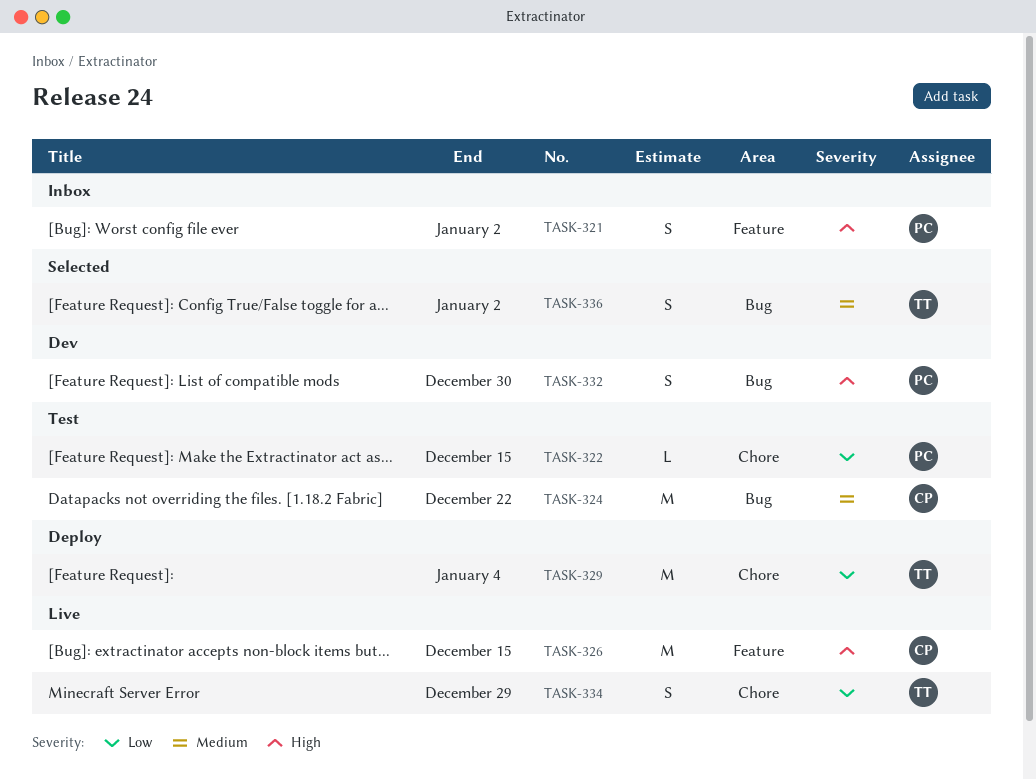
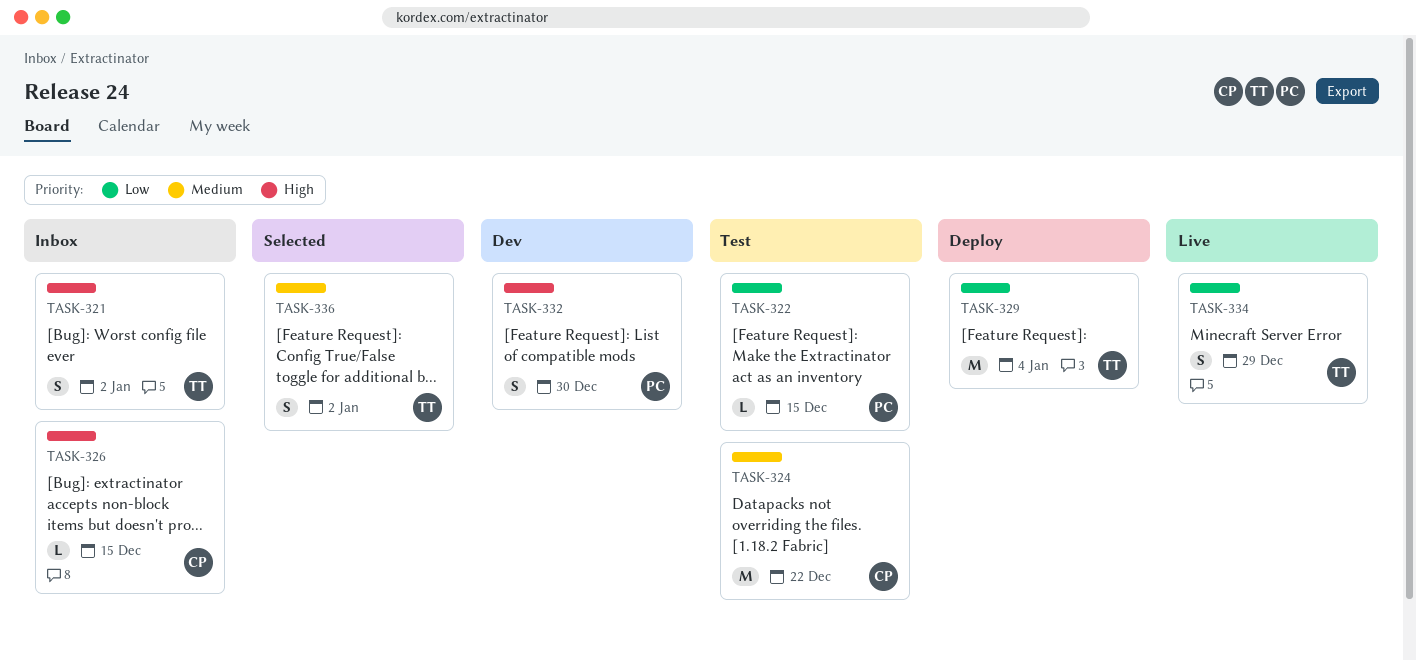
TASK-321, owner: PC -> TT
TASK-326, status: Live -> Inbox
TASK-326, estimate: M -> L

